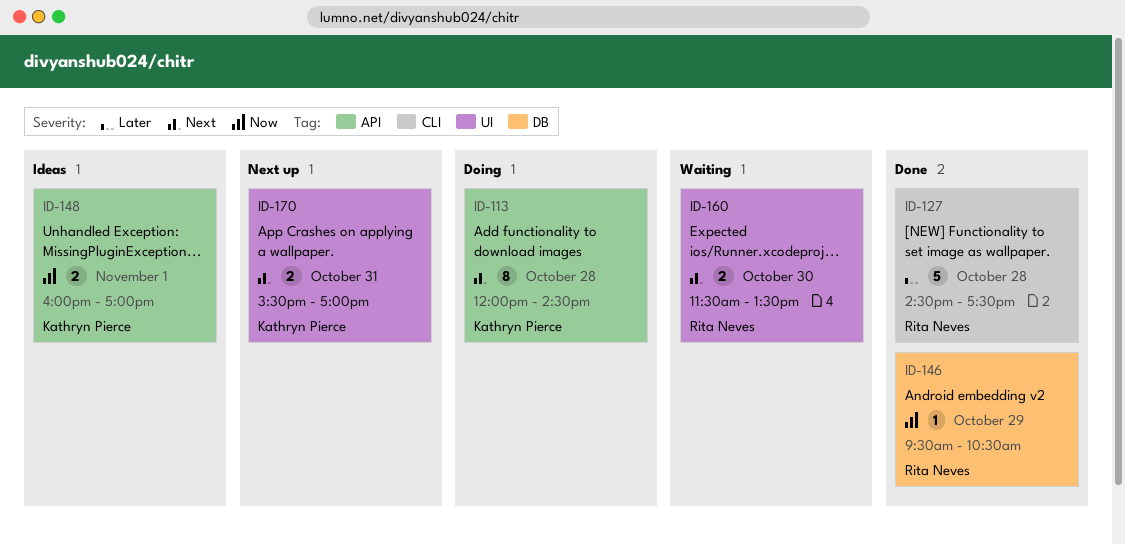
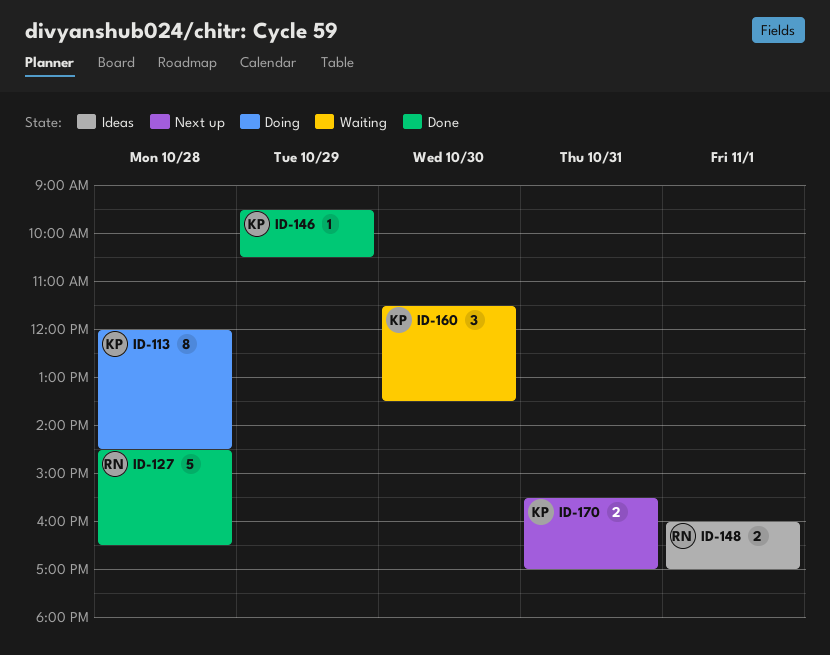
ID-127, ends: 17:30 -> 16:30
ID-146, owner: Rita Neves -> Kathryn Pierce
ID-148, owner: Kathryn Pierce -> Rita Neves
ID-160, owner: Rita Neves -> Kathryn Pierce
ID-160, estimate: 2 -> 3

